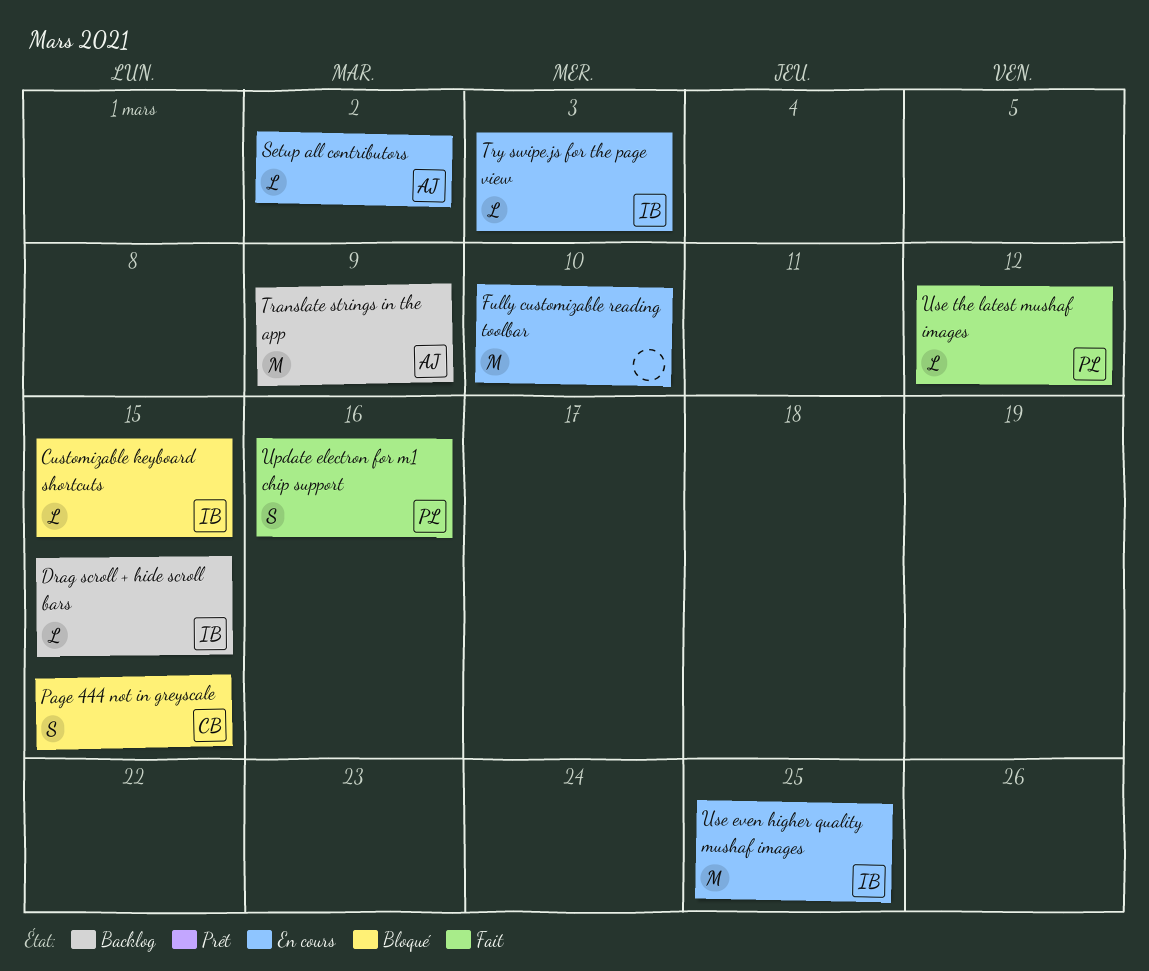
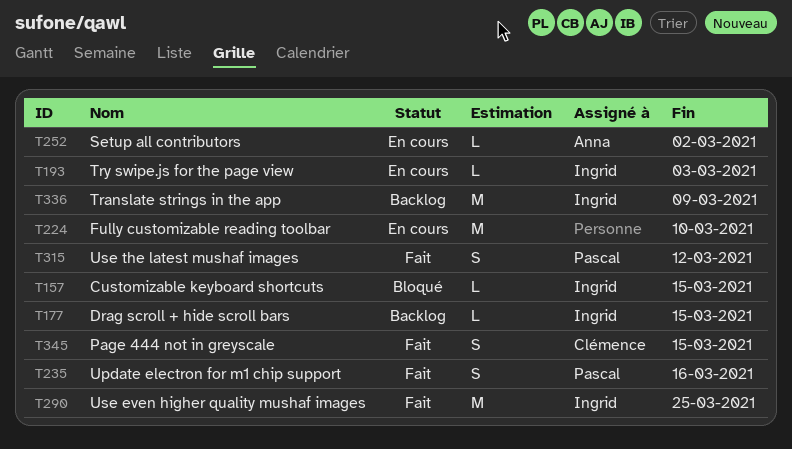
Page 444 not in greyscale, status: Bloqué -> Fait
Translate strings in the app, owner: Anna -> Ingrid
Use even higher quality mushaf images, status: En cours -> Fait
Use the latest mushaf images, estimate: L -> S

